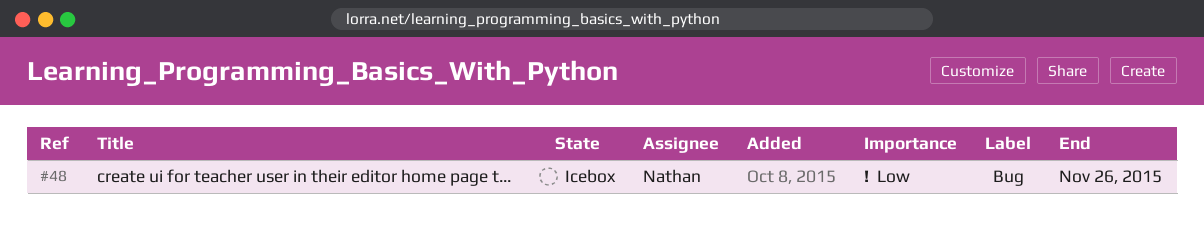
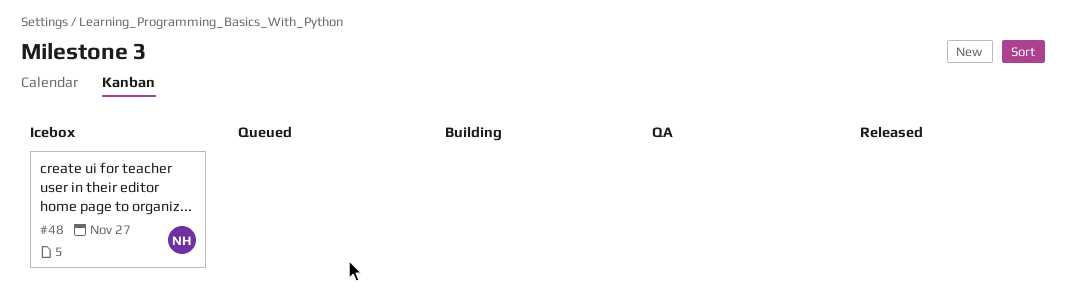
#48, due: Nov 26 -> Nov 27

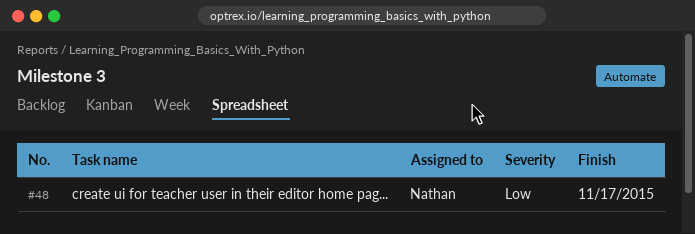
#48, due: Nov 27 -> Nov 17

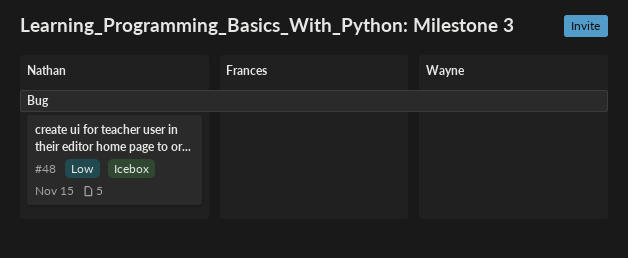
#48, due: Nov 17 -> Nov 15

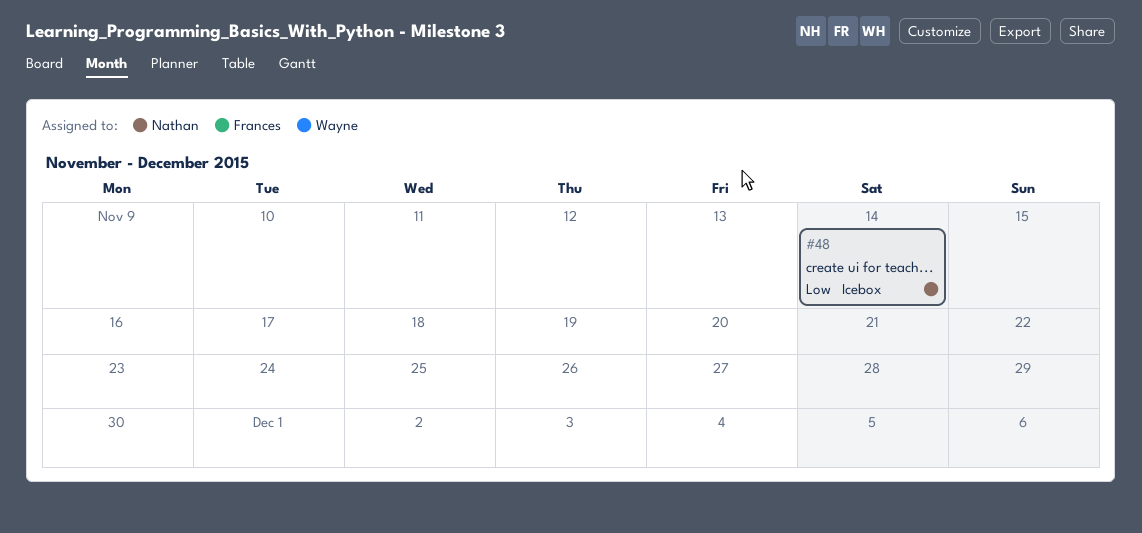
#48, due: Nov 15 -> Nov 14

